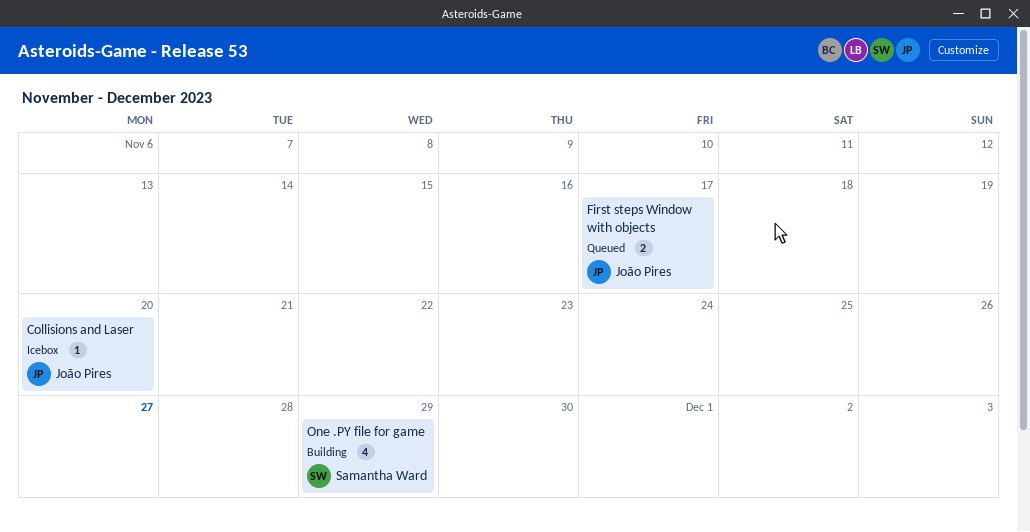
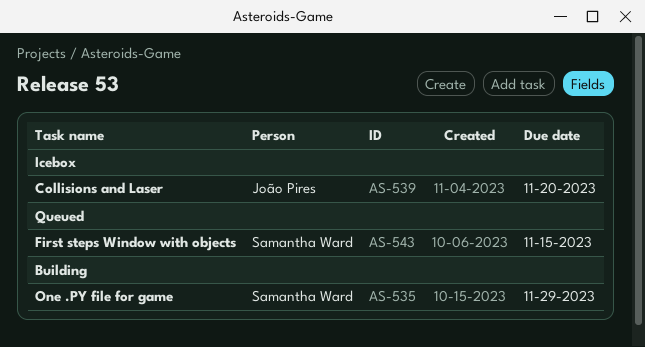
First steps Window with objects, owner: João Pires -> Samantha Ward
First steps Window with objects, due: Nov 17 -> Nov 15

